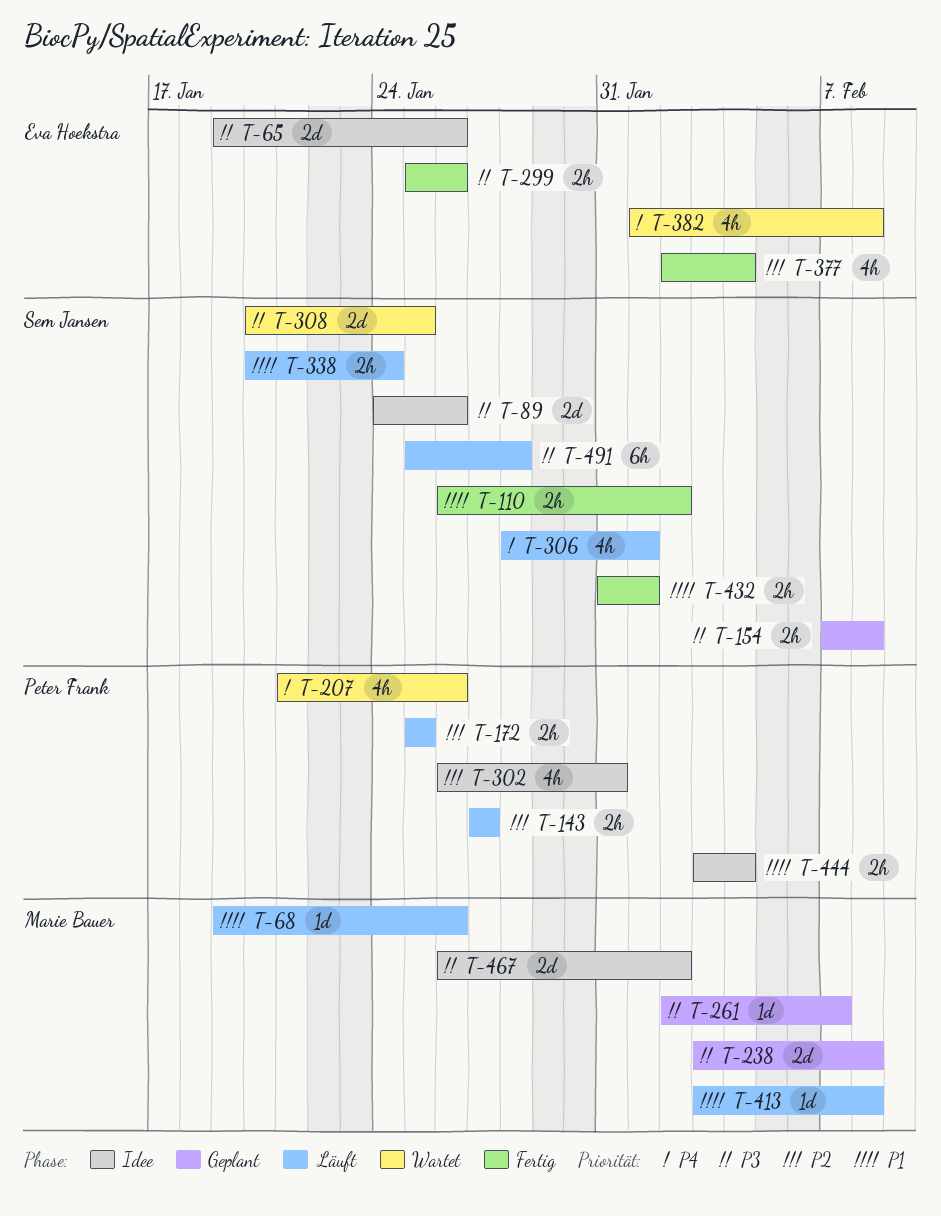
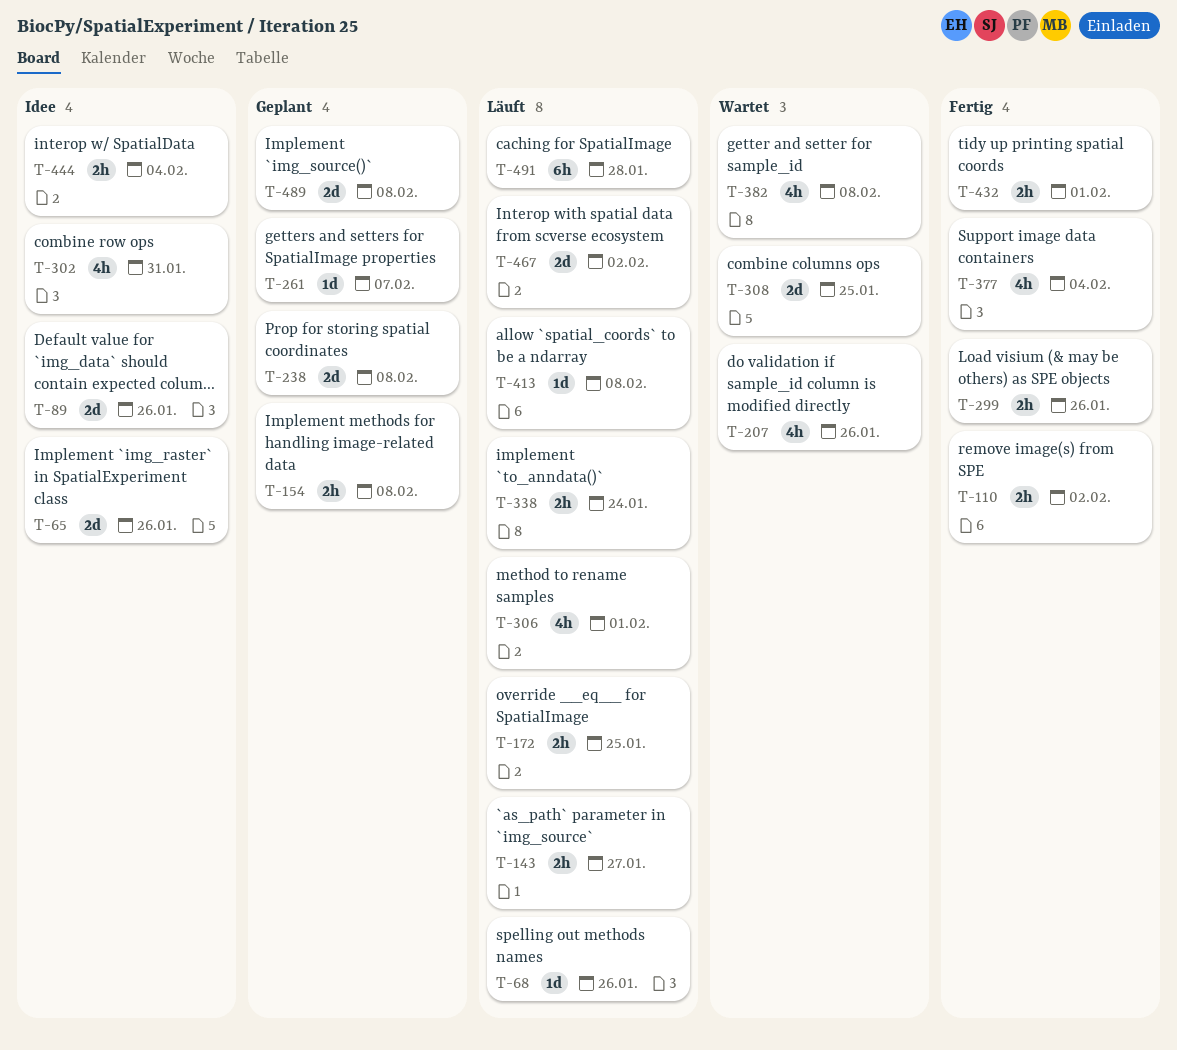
T-467, status: Idee -> Läuft
T-489: none -> present

